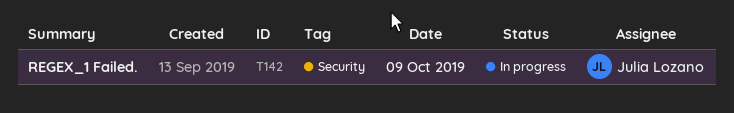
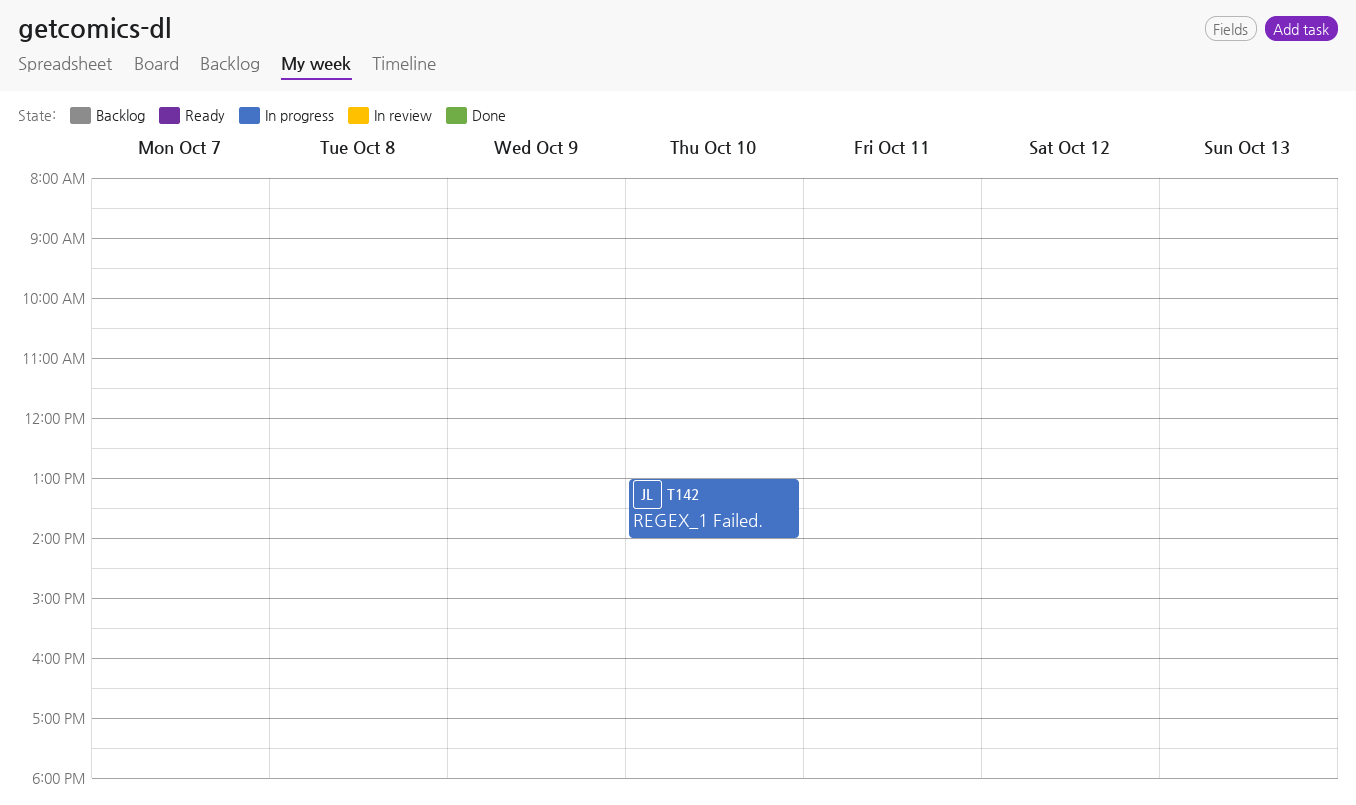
T142, day: Oct 9 -> Oct 10

